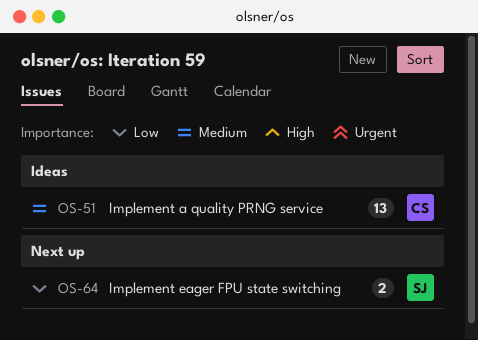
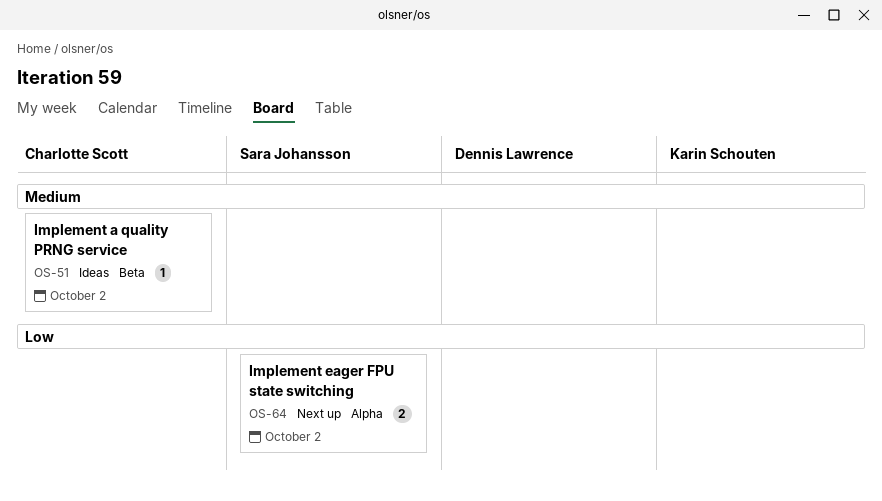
OS-51, estimate: 13 -> 1

